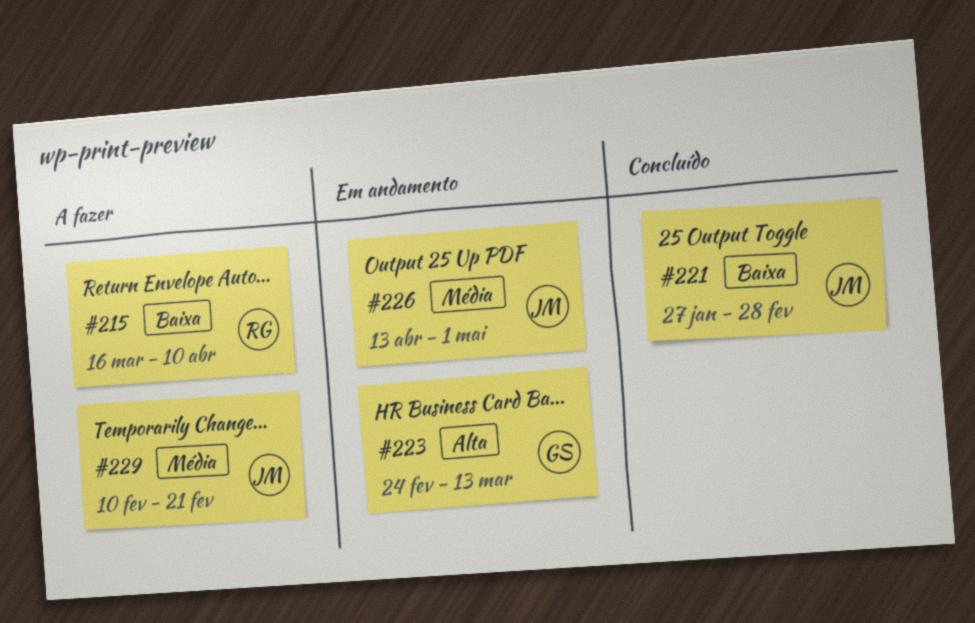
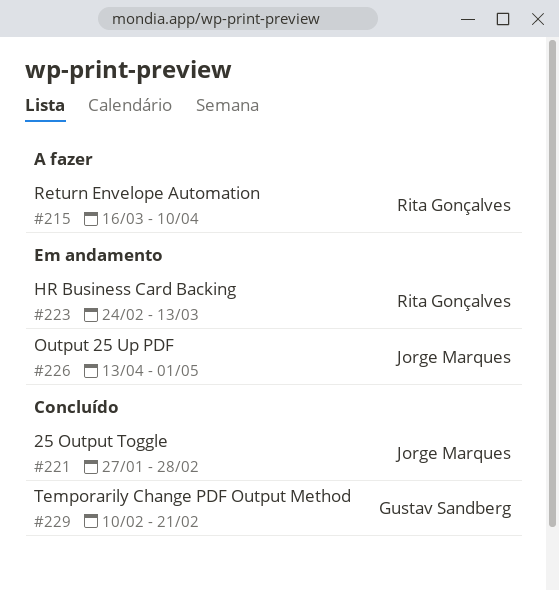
#223, owner: Gustav Sandberg -> Rita Gonçalves
#229, status: A fazer -> Concluído
#229, owner: Jorge Marques -> Gustav Sandberg

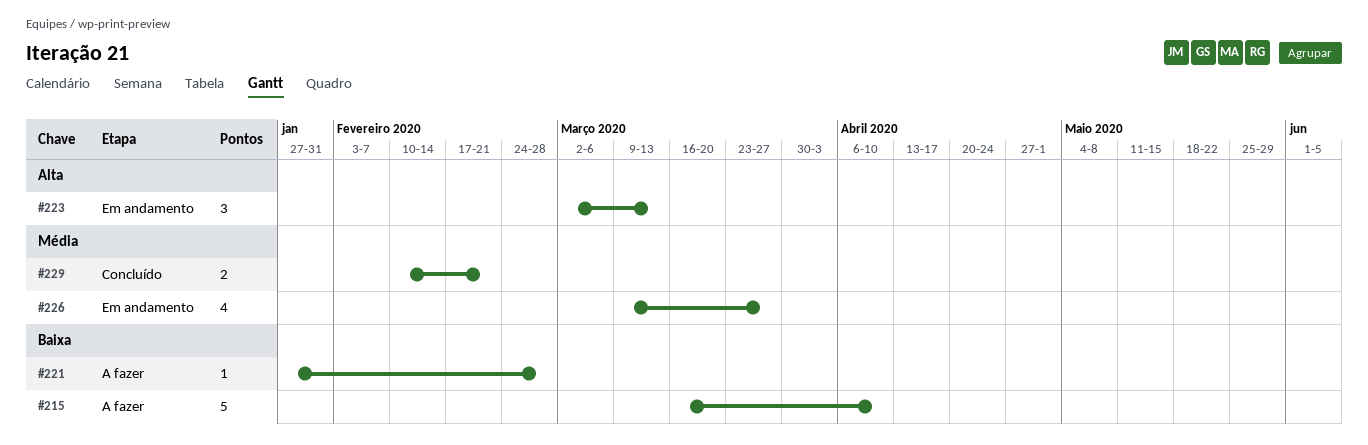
#221, status: Concluído -> A fazer
#223, start: Feb 24 -> Mar 2
#226, start: Apr 13 -> Mar 9
#226, due: May 1 -> Mar 27

